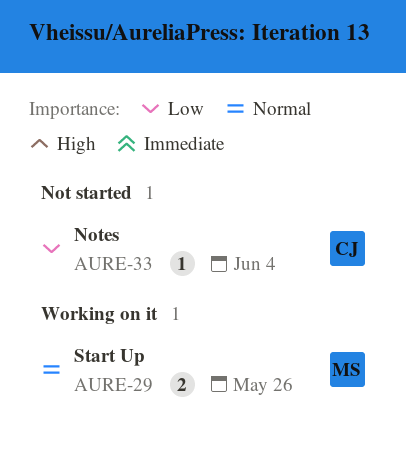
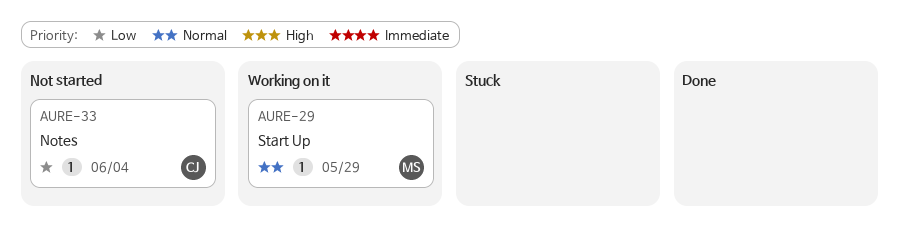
AURE-29, estimate: 2 -> 1
AURE-29, due: May 26 -> May 29

